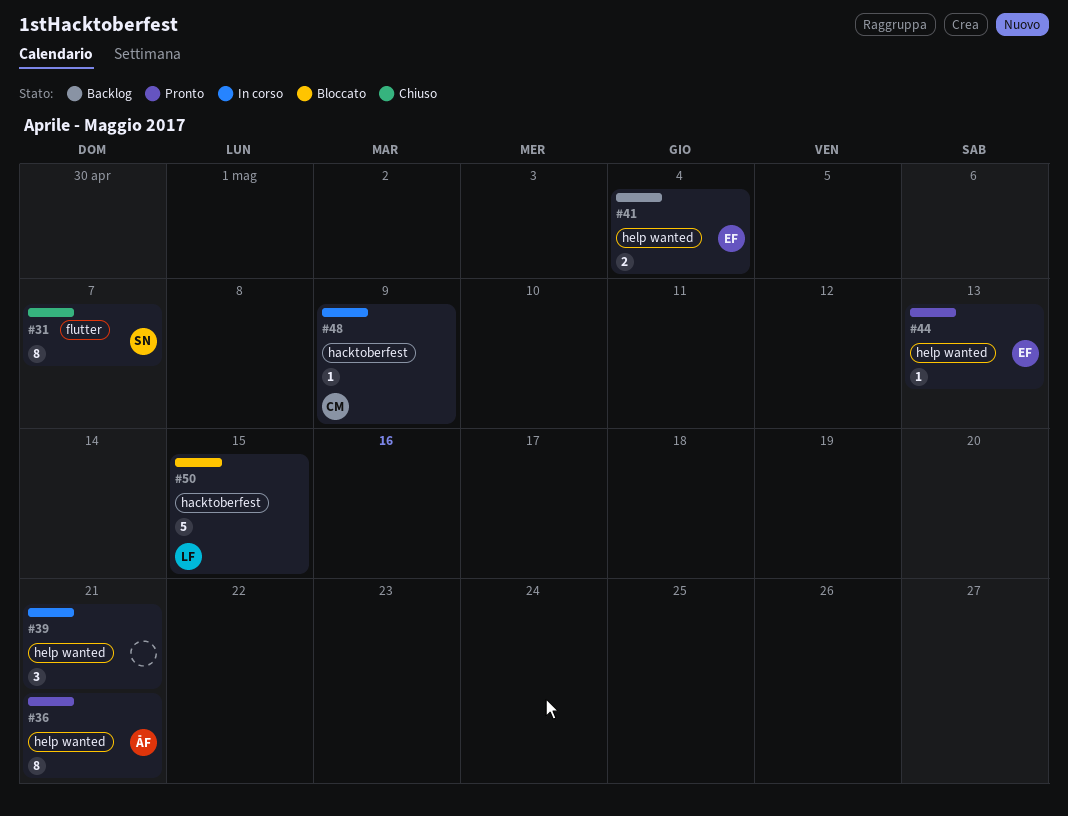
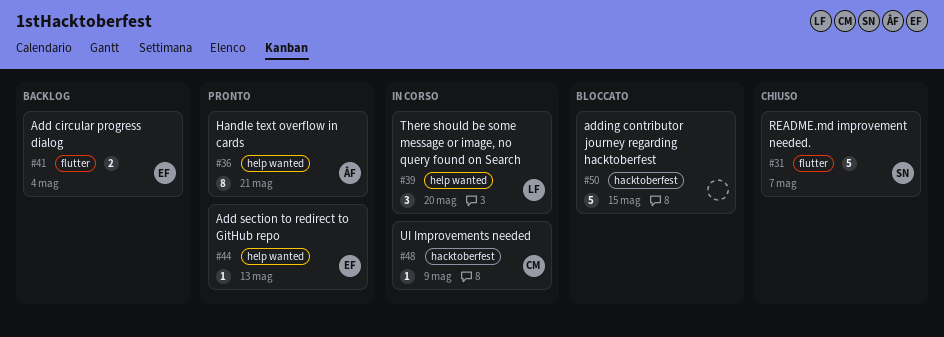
#31, estimate: 8 -> 5
#39, owner: none -> LF
#39, due: May 21 -> May 20
#41, label: help wanted -> flutter
#50, owner: LF -> none

